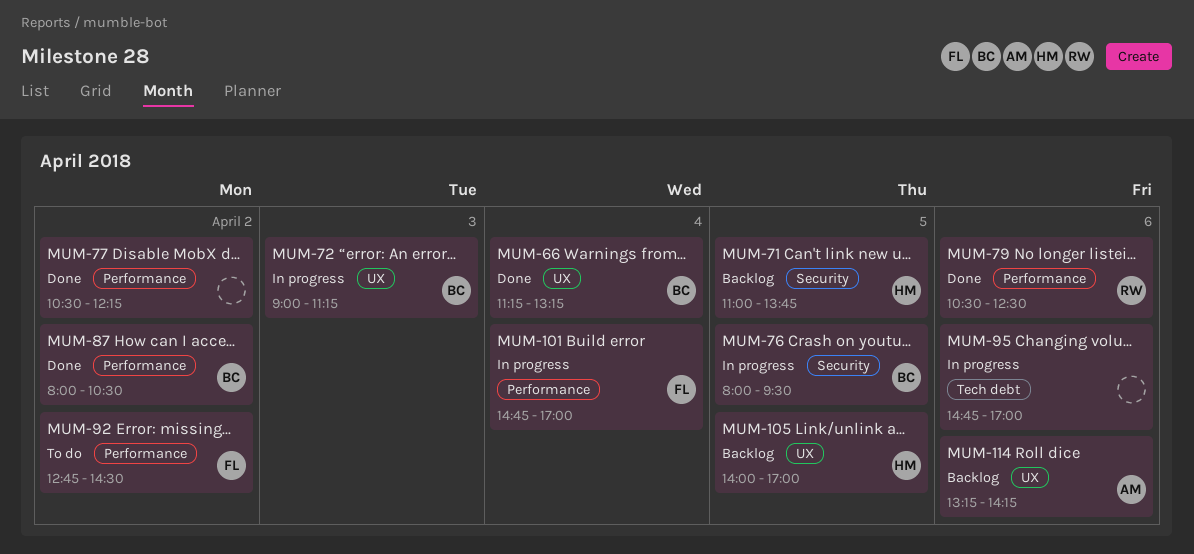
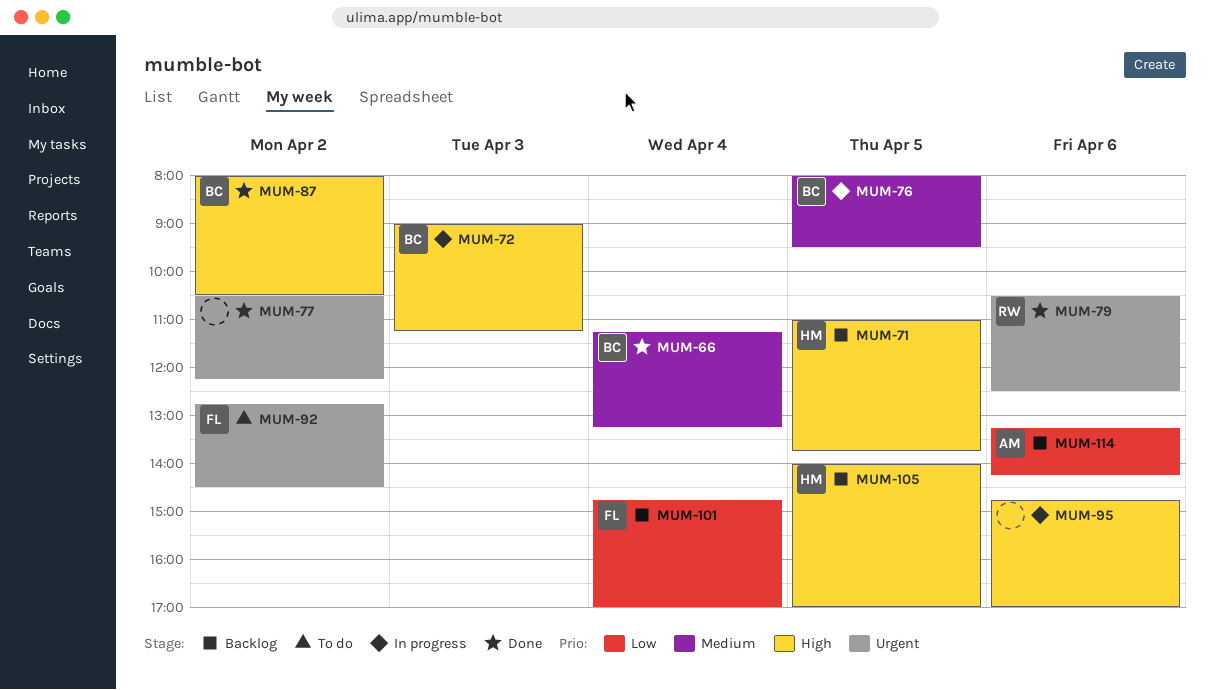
MUM-101, status: In progress -> Backlog

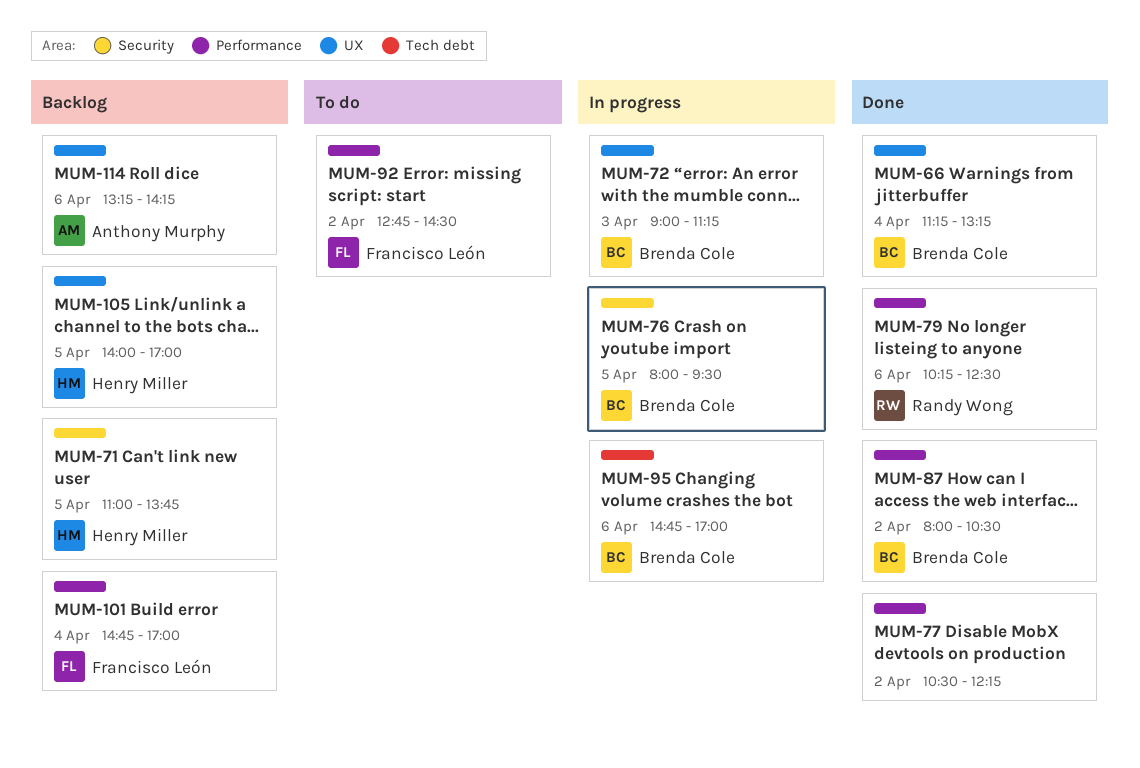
MUM-79, begins: 10:30 -> 10:15
MUM-95, owner: none -> Brenda Cole

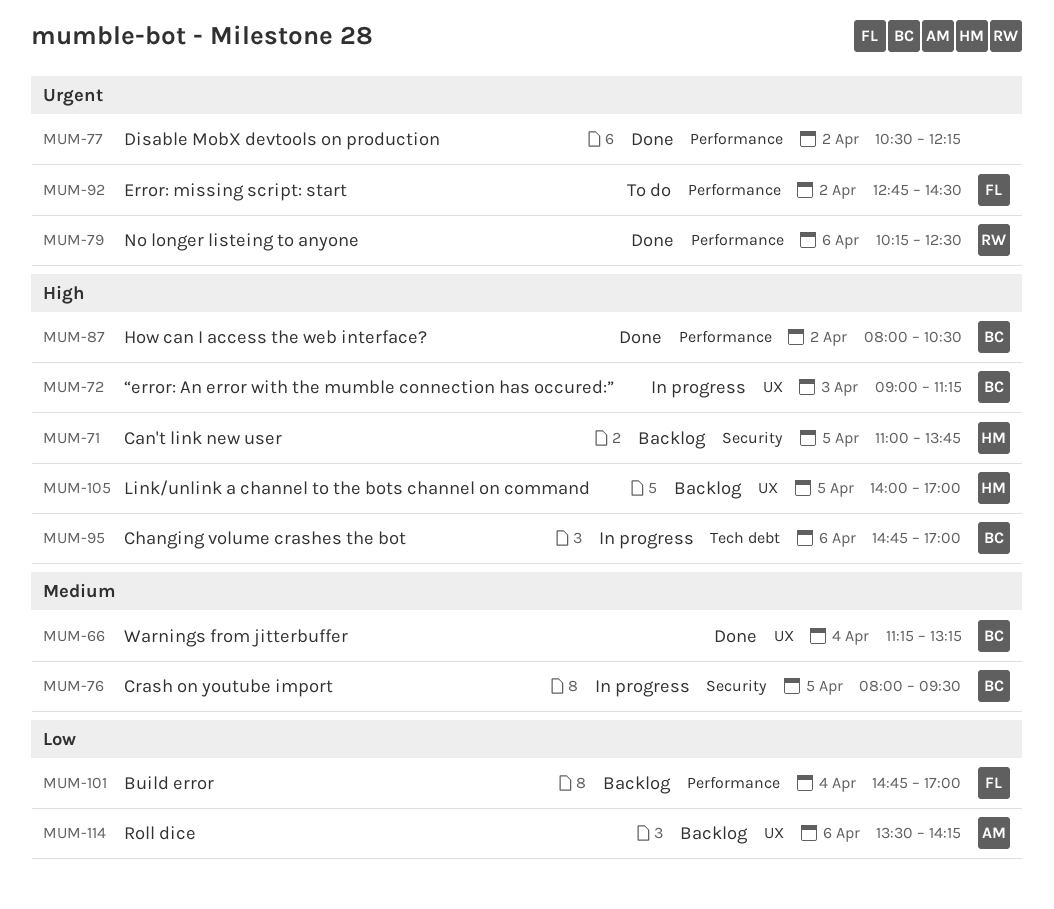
MUM-114, begins: 13:15 -> 13:30

